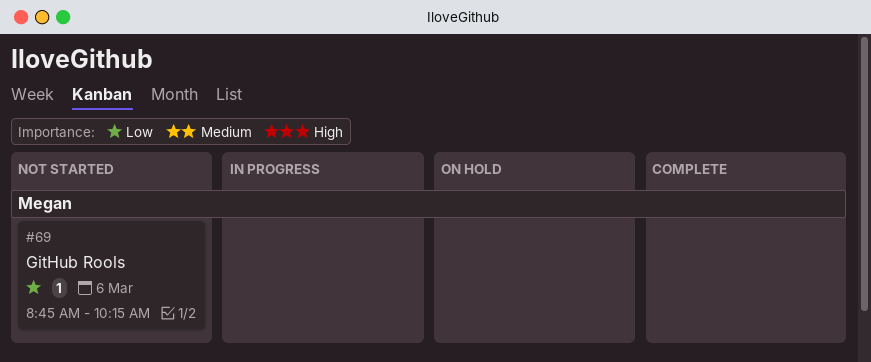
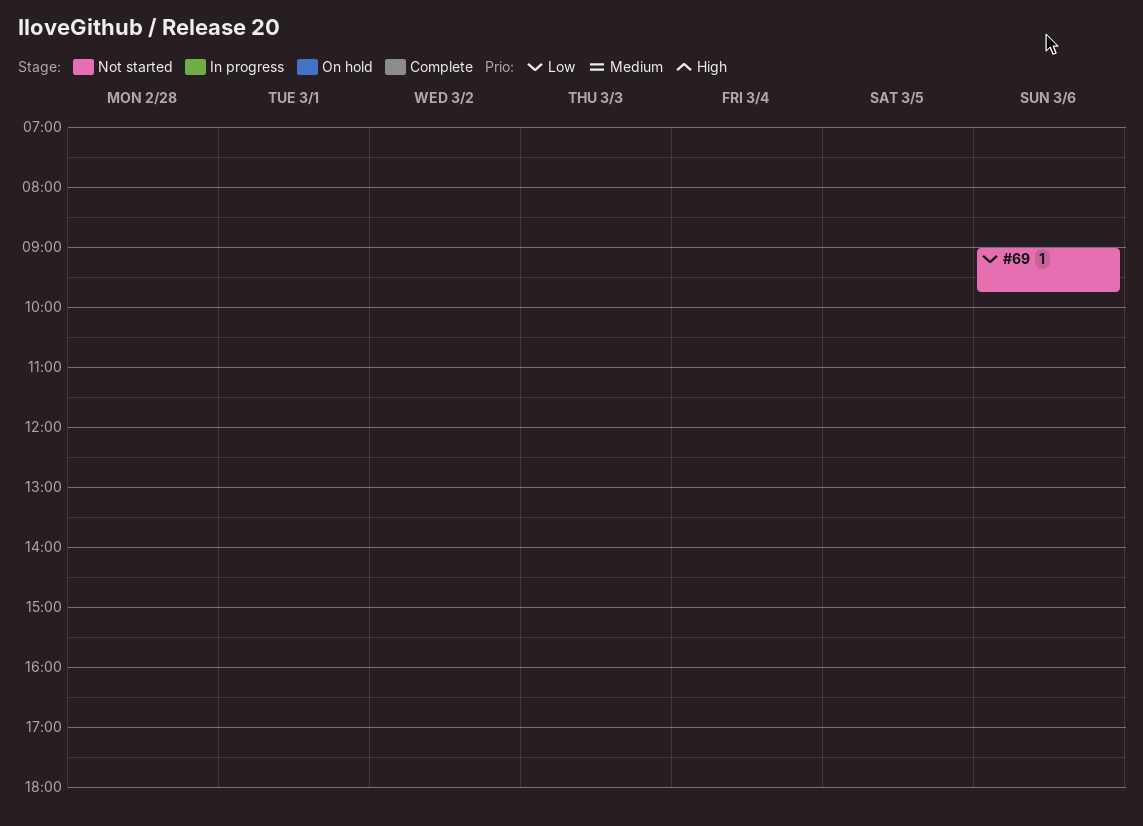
#69, begins: 08:45 -> 09:00
#69, ends: 10:15 -> 09:45

